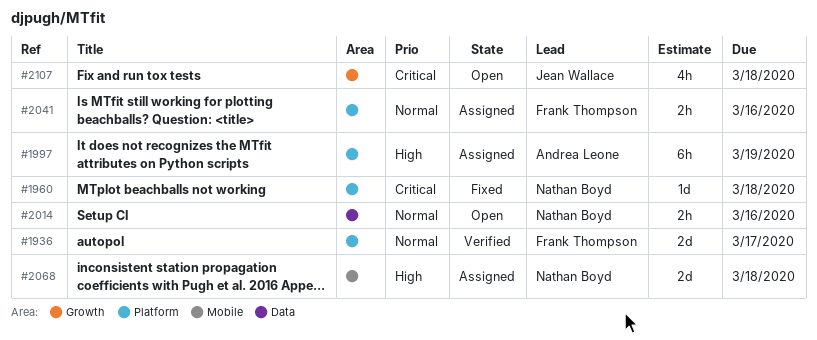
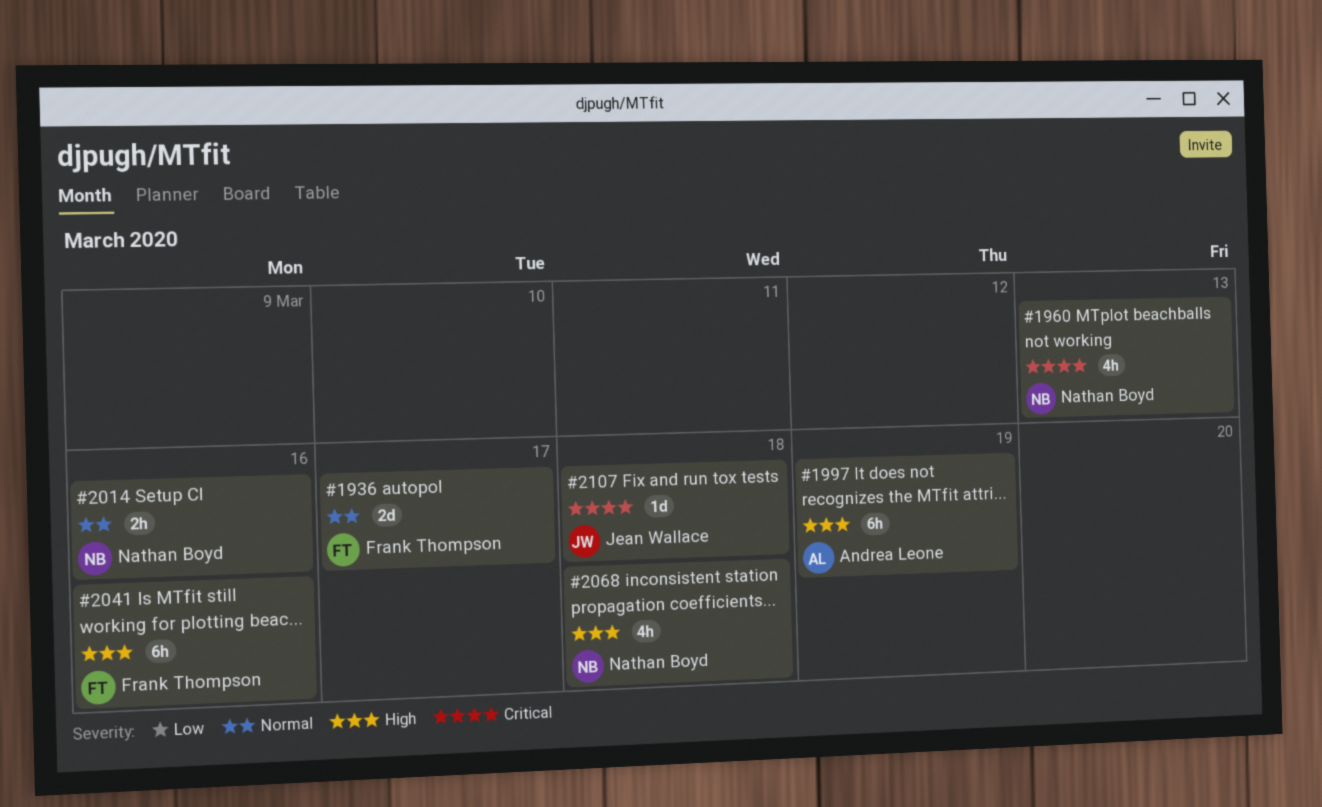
#1960, estimate: 1d -> 4h
#1960, due: Mar 18 -> Mar 13
#2041, priority: Normal -> High
#2041, estimate: 2h -> 6h
#2068, estimate: 2d -> 4h
#2107, estimate: 4h -> 1d

